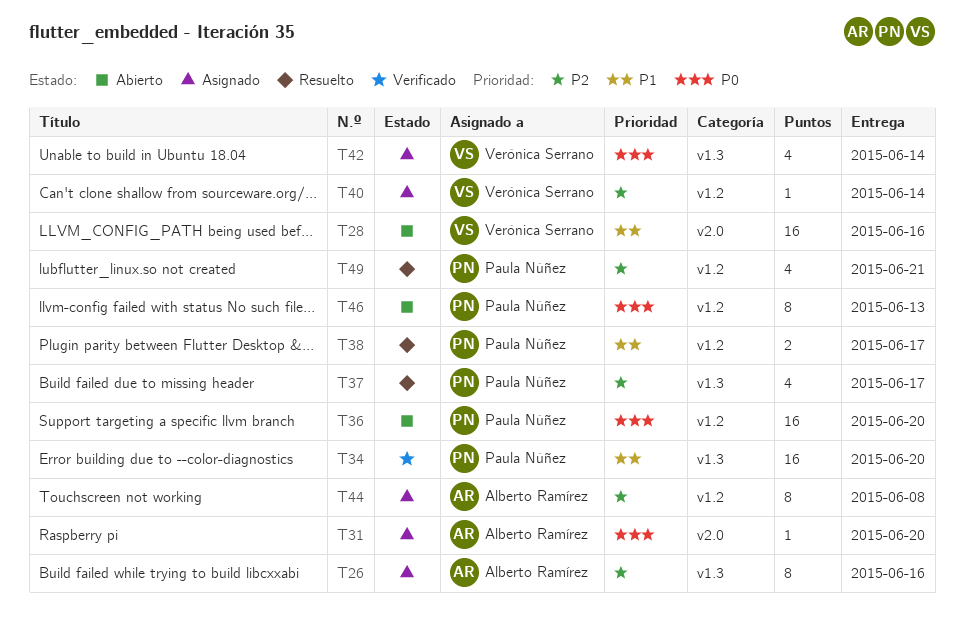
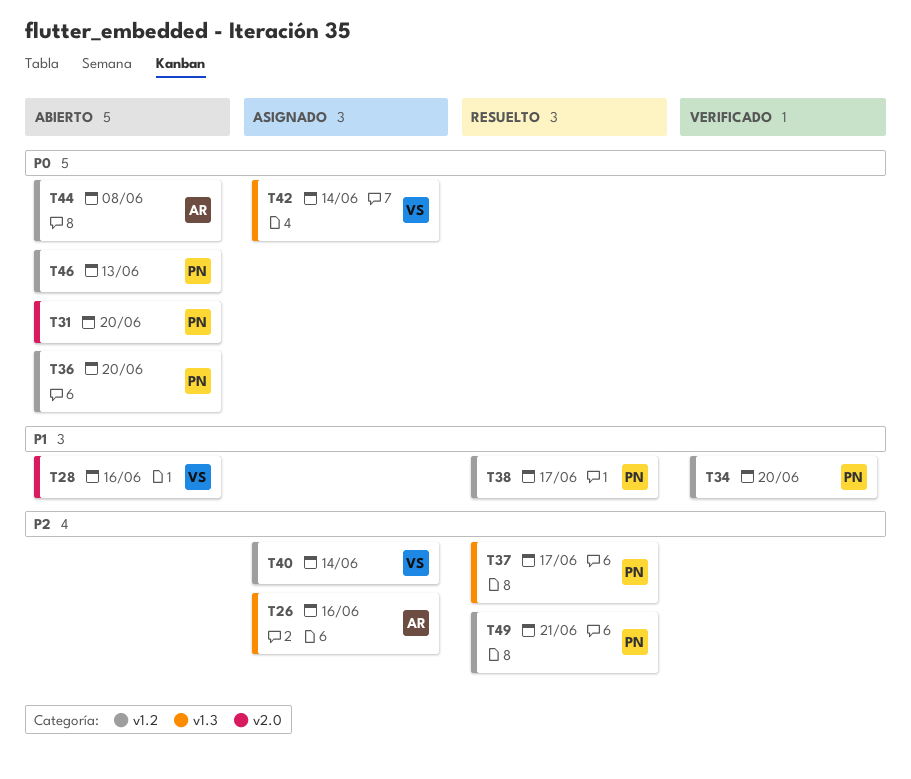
T31, status: Asignado -> Abierto
T31, owner: Alberto Ramírez -> Paula Núñez
T34, label: v1.3 -> v1.2
T44, status: Asignado -> Abierto
T44, priority: P2 -> P0

